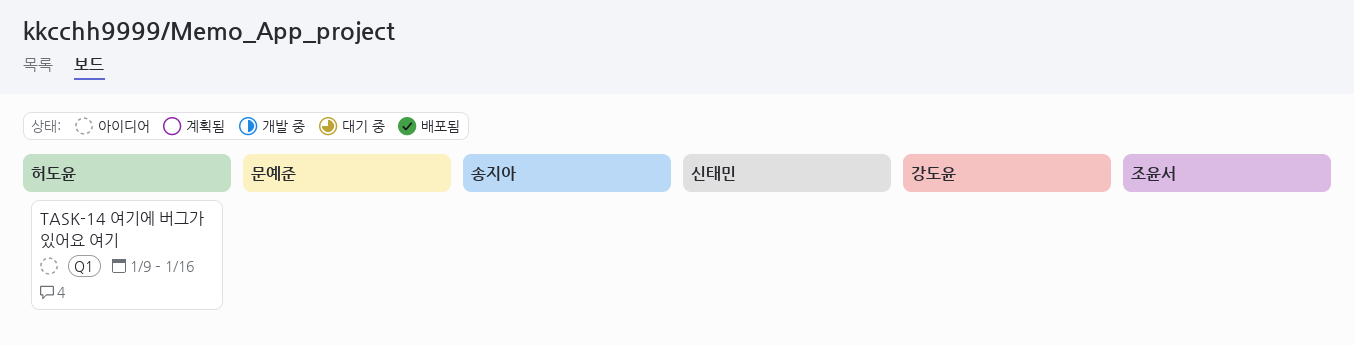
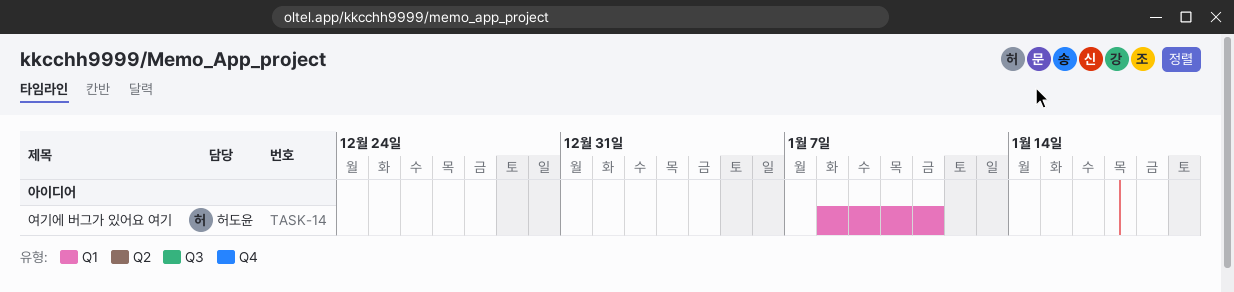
TASK-14, start: Jan 9 -> Jan 8
TASK-14, due: Jan 16 -> Jan 11

